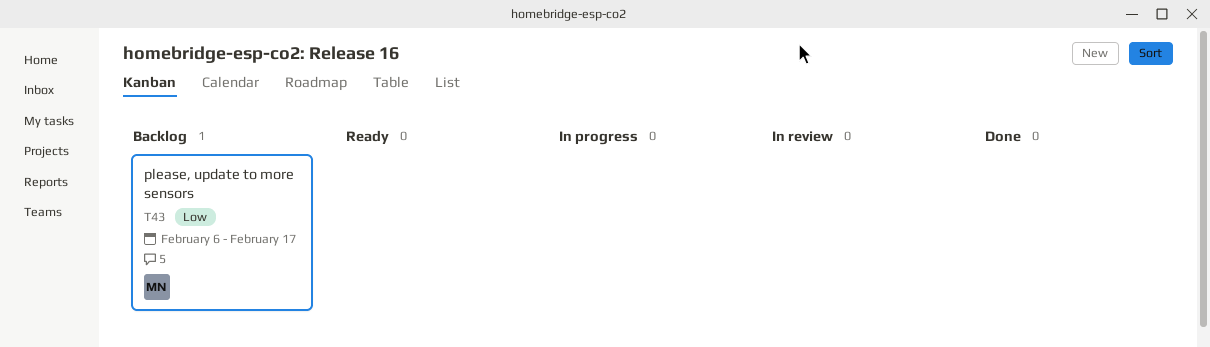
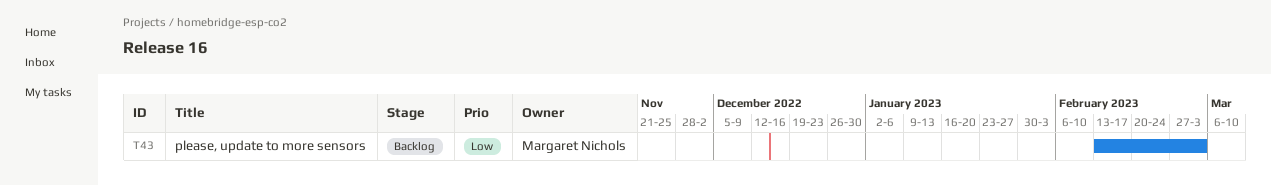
T43, start: Feb 6 -> Feb 13
T43, due: Feb 17 -> Mar 3

